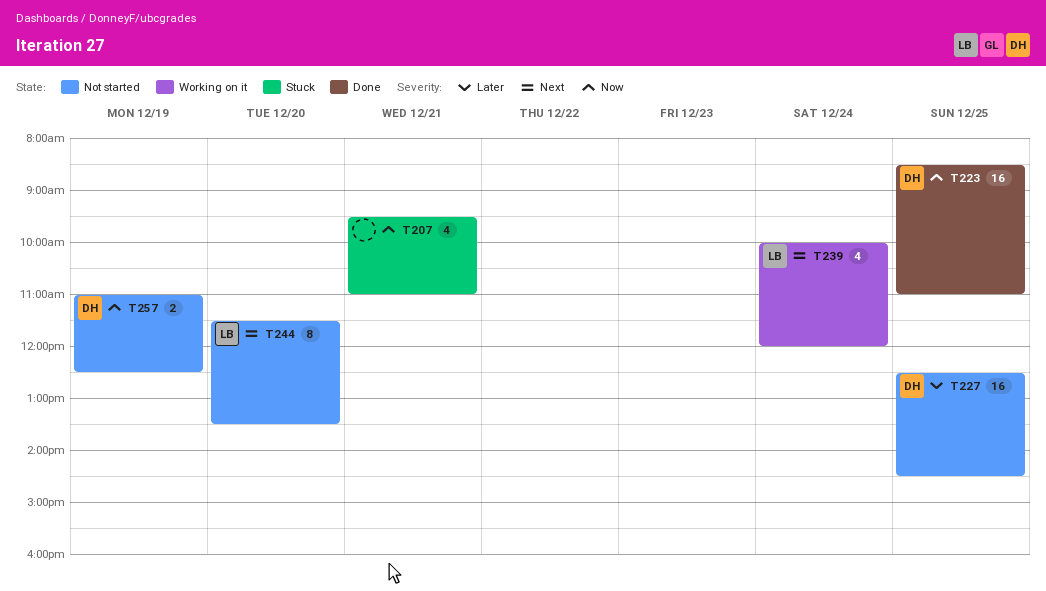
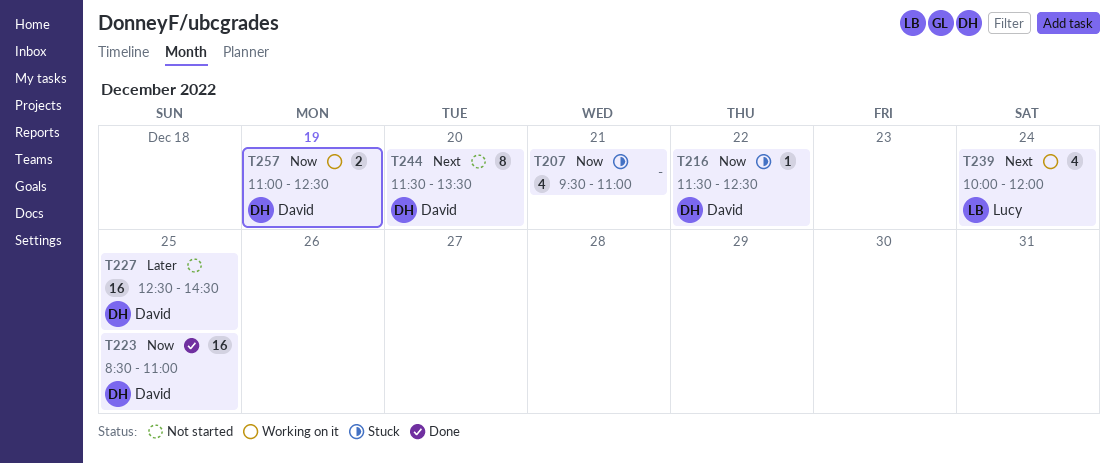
T216: none -> present
T244, owner: Lucy -> David
T257, status: Not started -> Working on it

